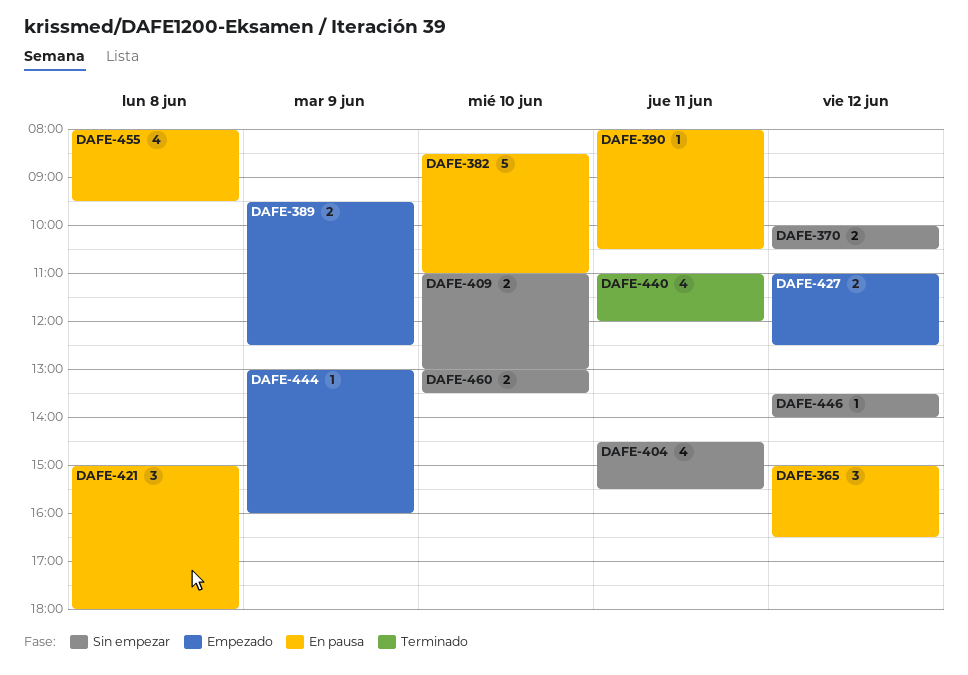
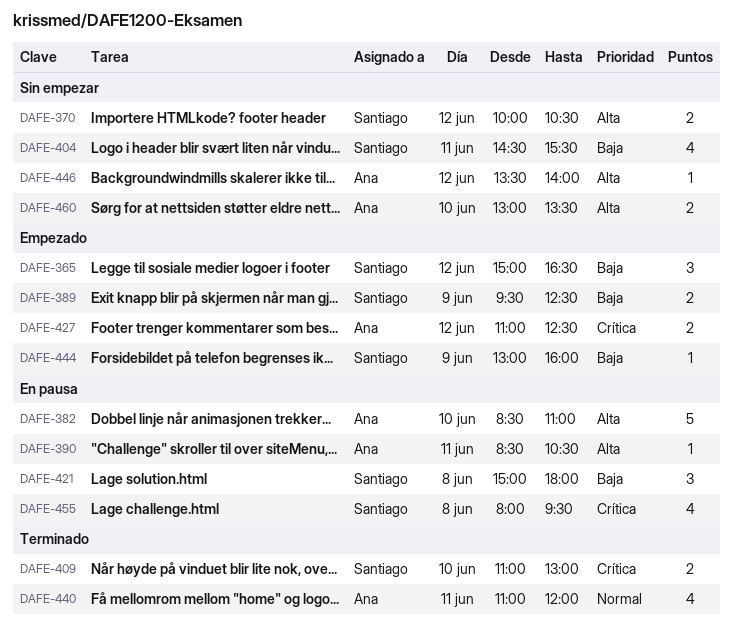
DAFE-365, status: En pausa -> Empezado
DAFE-390, begins: 08:00 -> 08:30
DAFE-409, status: Sin empezar -> Terminado

